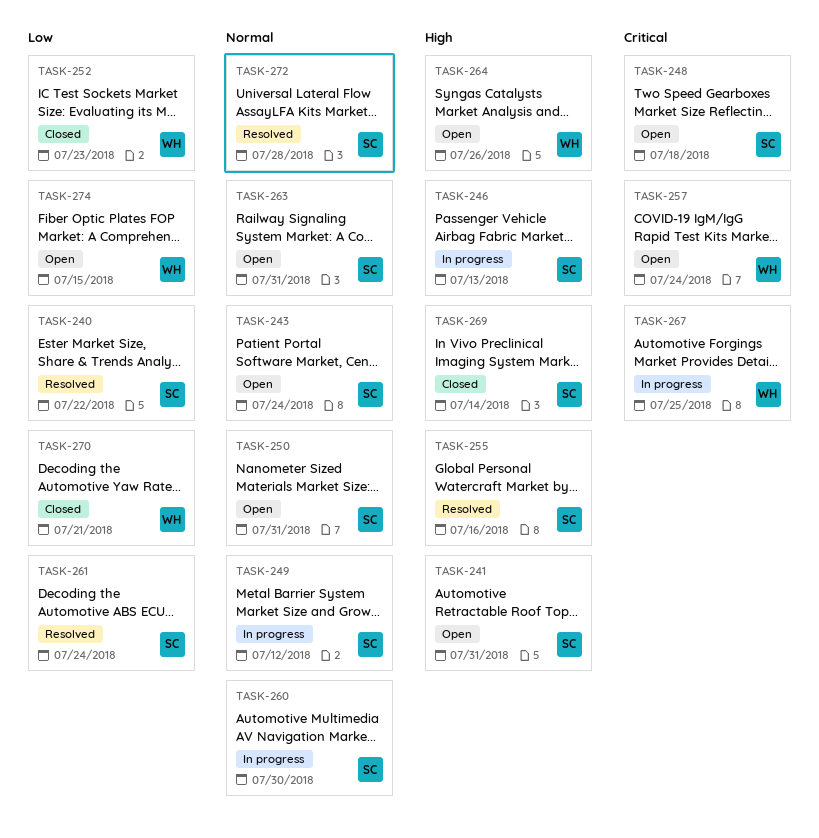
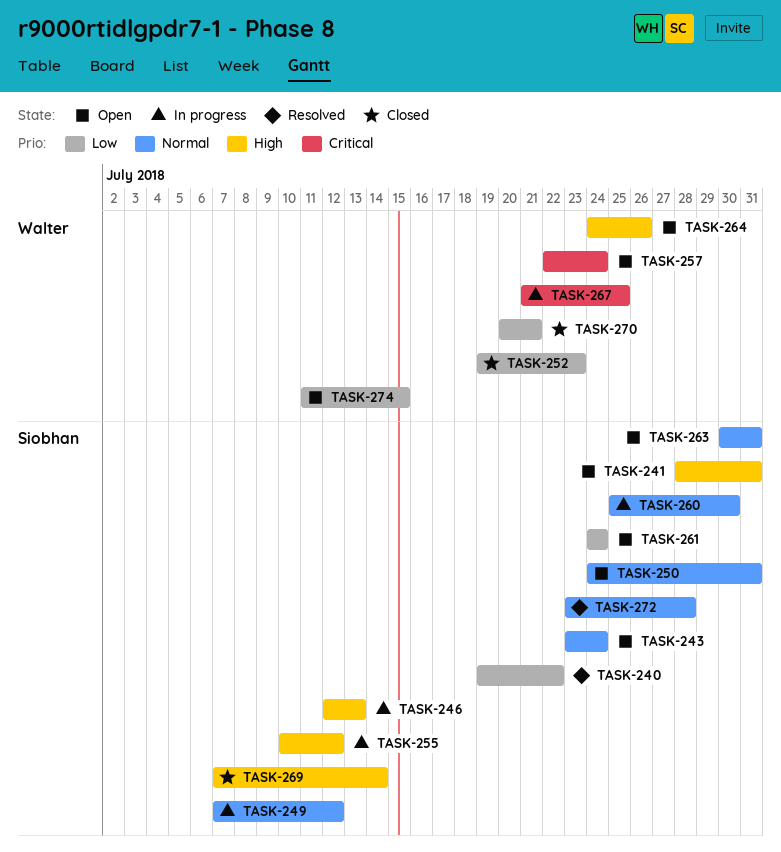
TASK-248: present -> none
TASK-255, status: Resolved -> In progress
TASK-255, due: Jul 16 -> Jul 12
TASK-261, status: Resolved -> Open

